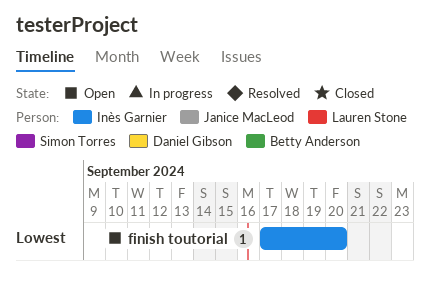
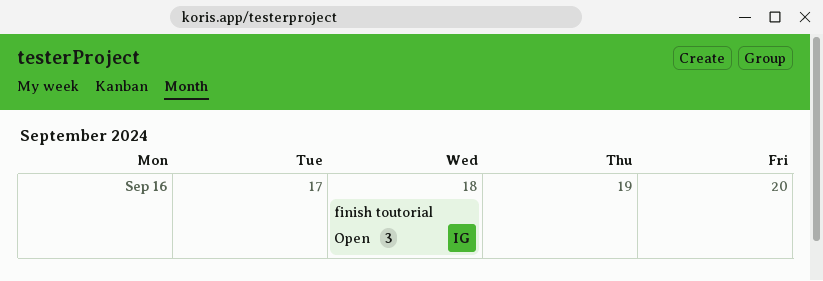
finish toutorial, estimate: 1 -> 3
finish toutorial, due: Sep 20 -> Sep 18

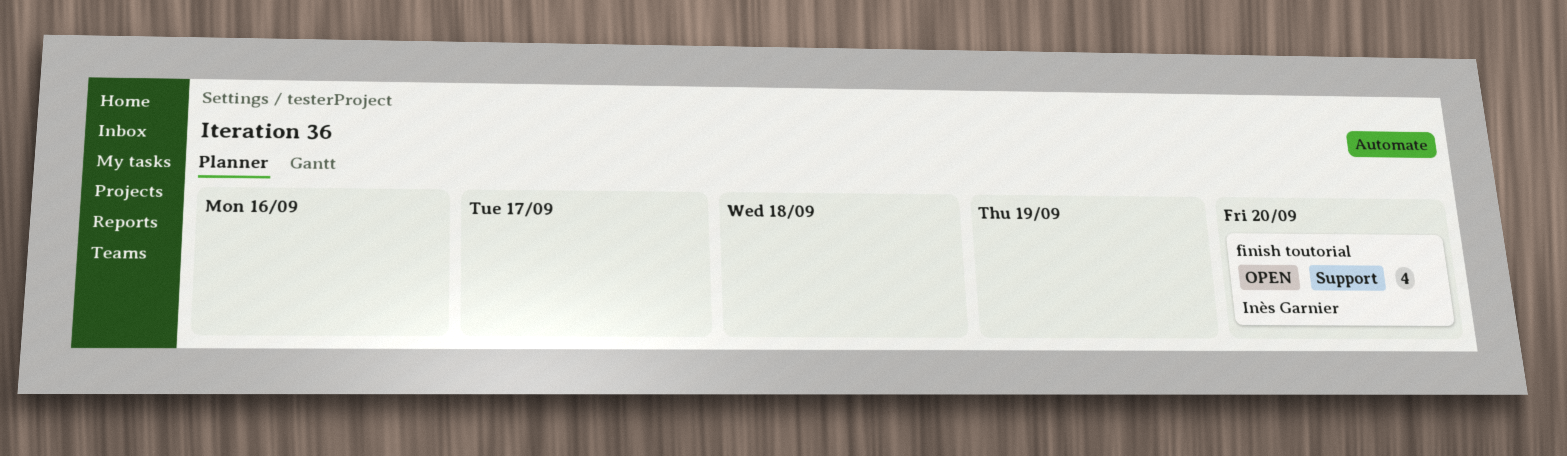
finish toutorial, estimate: 3 -> 4
finish toutorial, due: Sep 18 -> Sep 20

